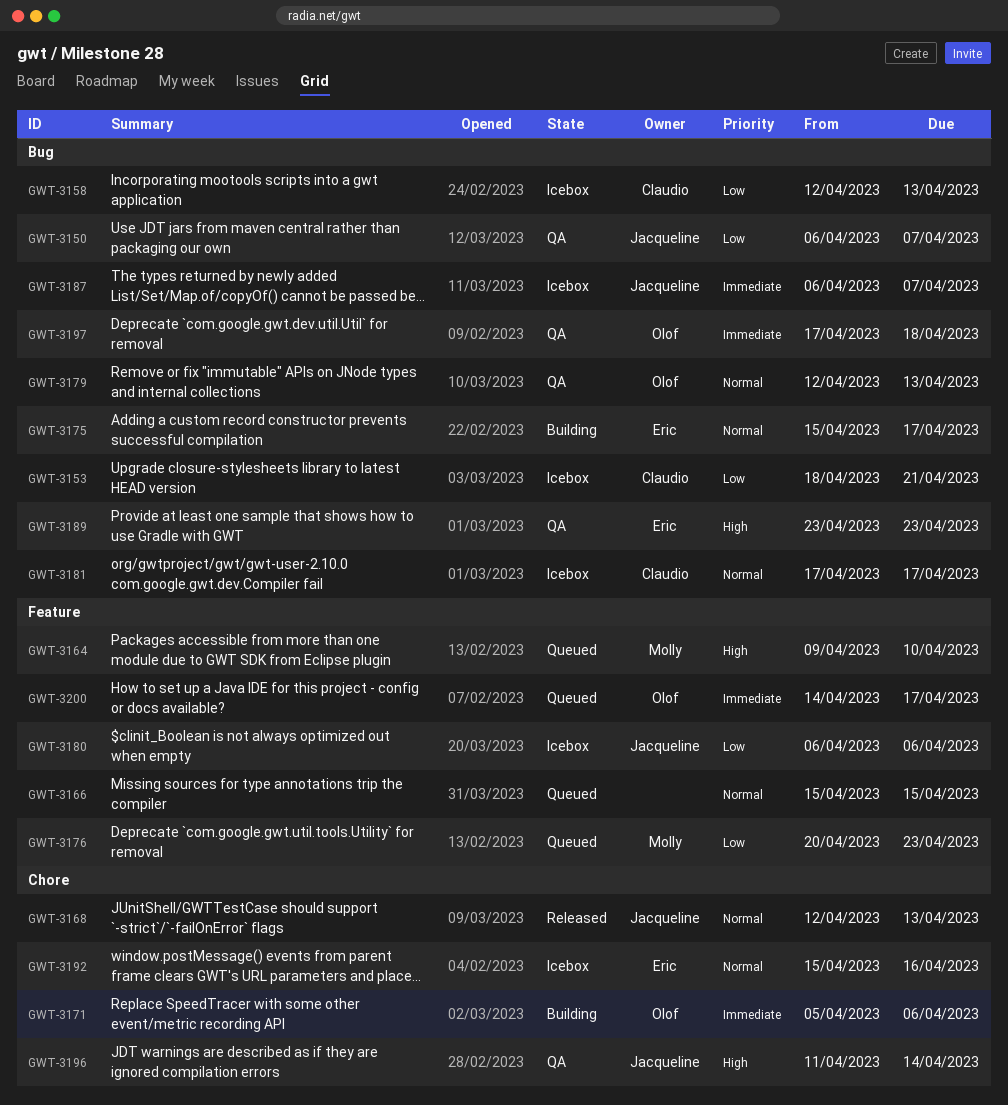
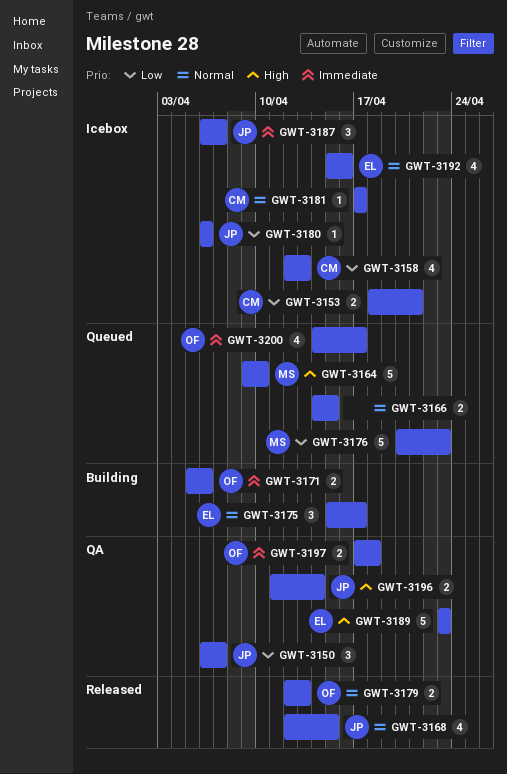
GWT-3166, start: Apr 15 -> Apr 14
GWT-3168, due: Apr 13 -> Apr 15
GWT-3179, status: QA -> Released

